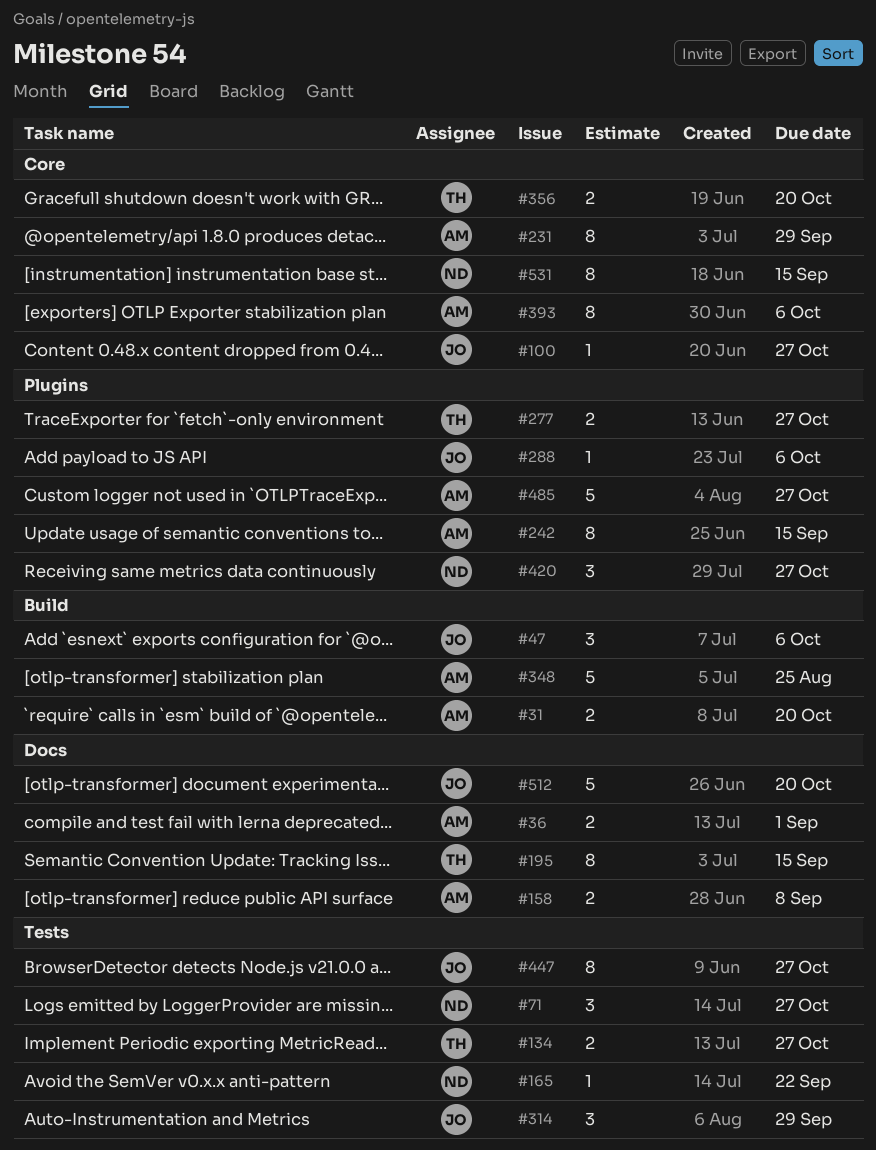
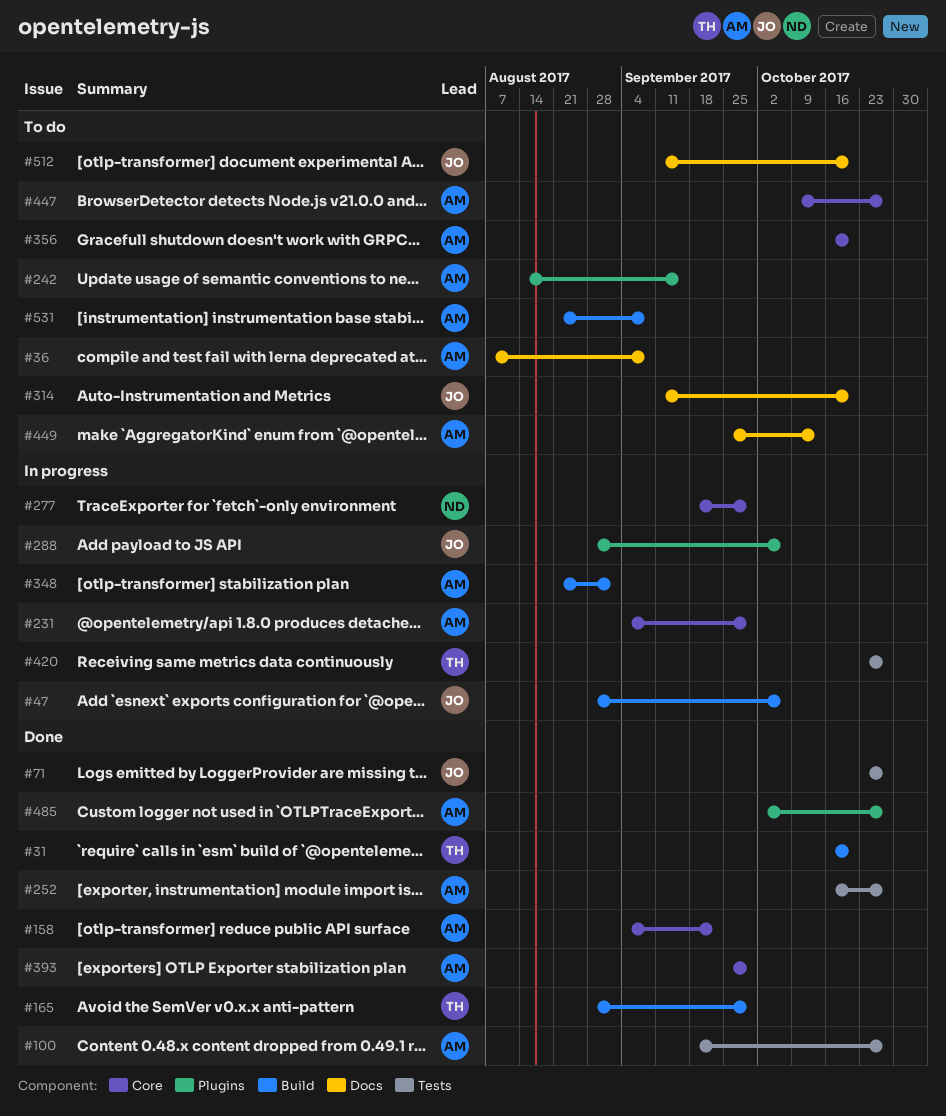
#31, owner: AM -> TH
#36, due: Sep 1 -> Sep 8
#71, owner: ND -> JO
#100, owner: JO -> AM
#100, label: Core -> Tests
#134: present -> none
#158, label: Docs -> Core
#158, due: Sep 8 -> Sep 22
#165, owner: ND -> TH
#165, label: Tests -> Build
#165, due: Sep 22 -> Sep 29
#195: present -> none
#252: none -> present
#277, owner: TH -> ND
#277, label: Plugins -> Core
#277, due: Oct 27 -> Sep 29
#314, label: Tests -> Docs
#314, due: Sep 29 -> Oct 20
#348, due: Aug 25 -> Sep 1
#356, owner: TH -> AM
#393, due: Oct 6 -> Sep 29
#420, owner: ND -> TH
#420, label: Plugins -> Tests
#447, owner: JO -> AM
#447, label: Tests -> Core
#449: none -> present
#531, owner: ND -> AM
#531, label: Core -> Build
#531, due: Sep 15 -> Sep 8

